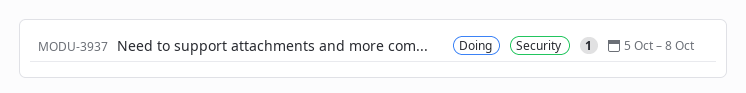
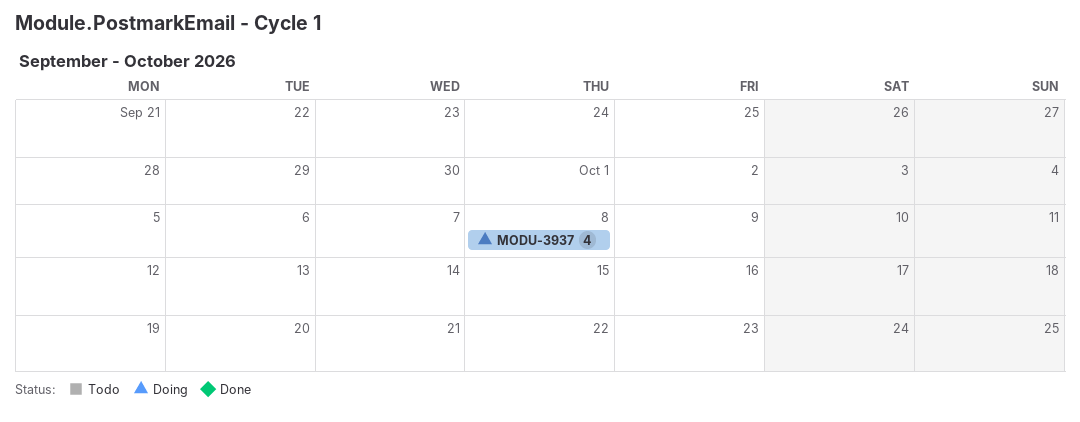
MODU-3937, estimate: 1 -> 4
MODU-3937, start: Oct 5 -> Oct 8

